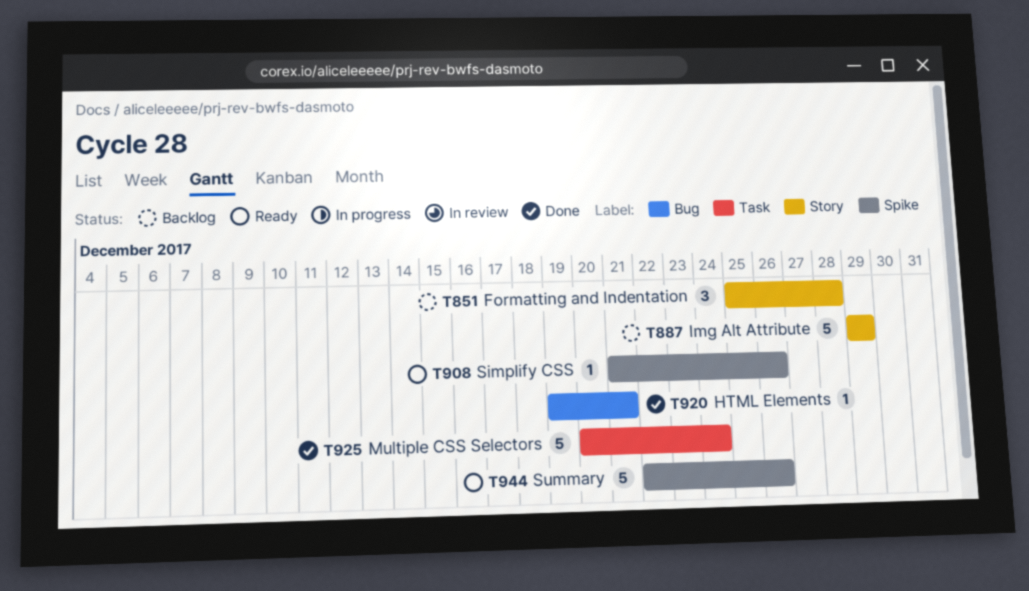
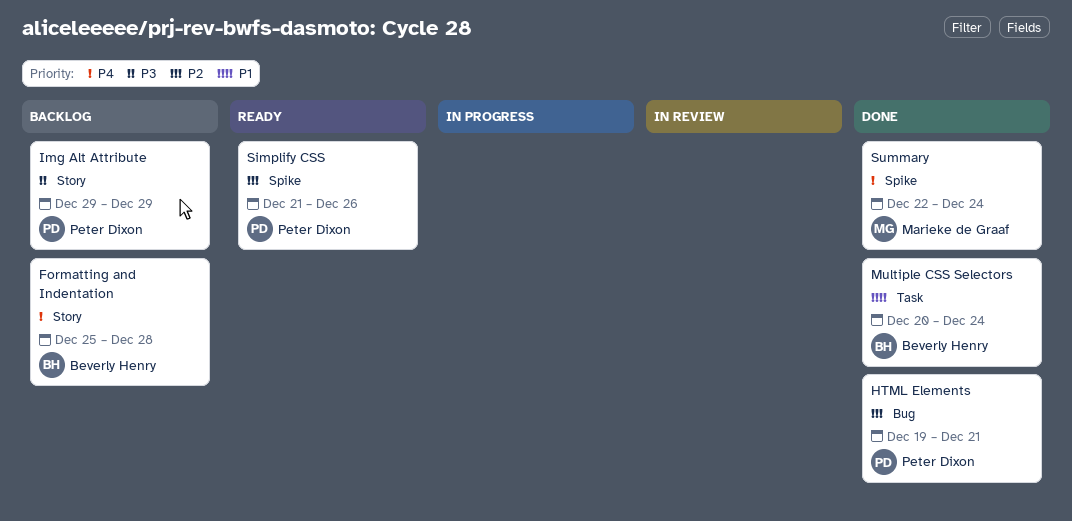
Summary, status: Ready -> Done
Summary, due: Dec 26 -> Dec 24

